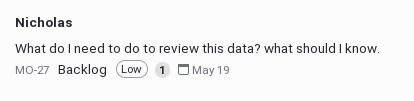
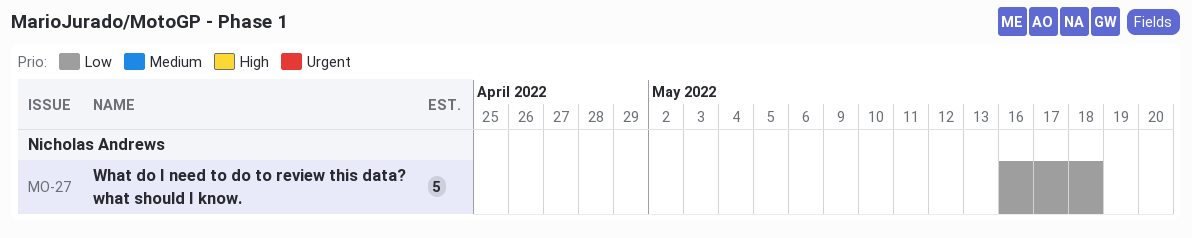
MO-27, estimate: 1 -> 5
MO-27, due: May 19 -> May 18

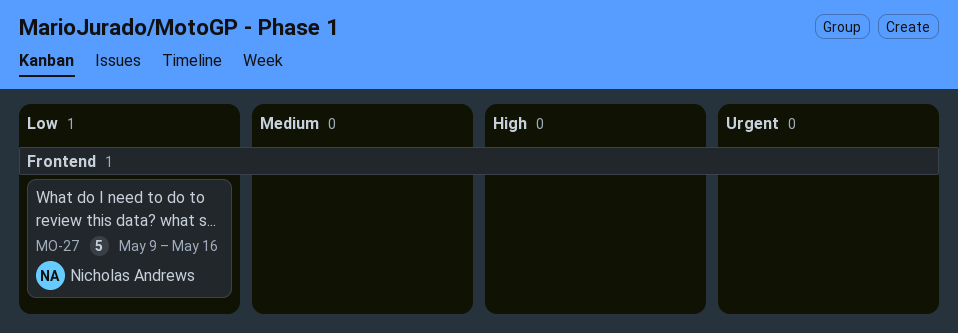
MO-27, start: May 16 -> May 9
MO-27, due: May 18 -> May 16

